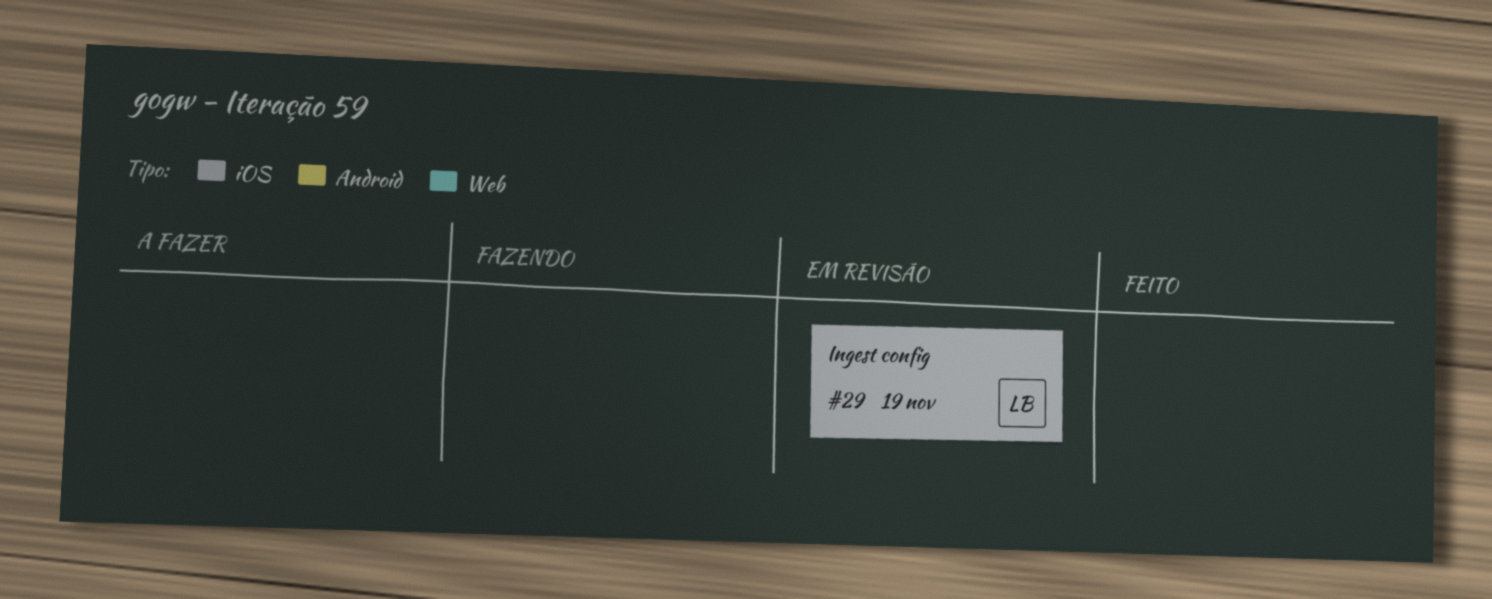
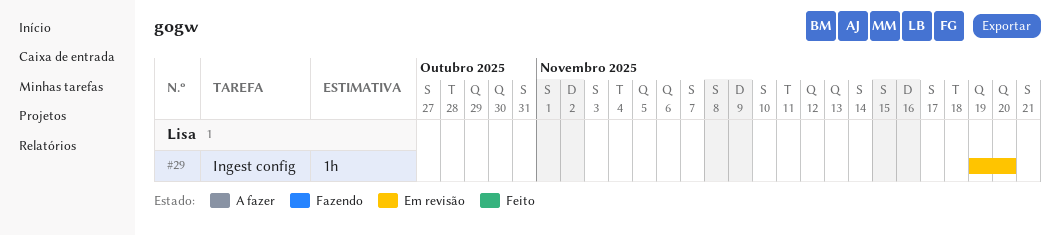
#29, due: Nov 19 -> Nov 20

